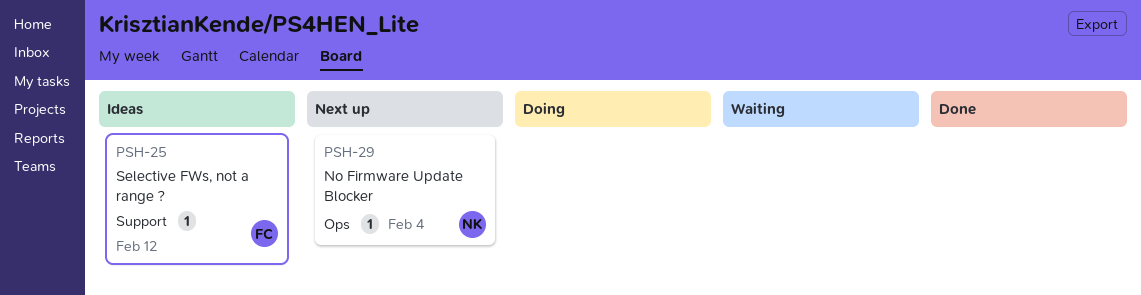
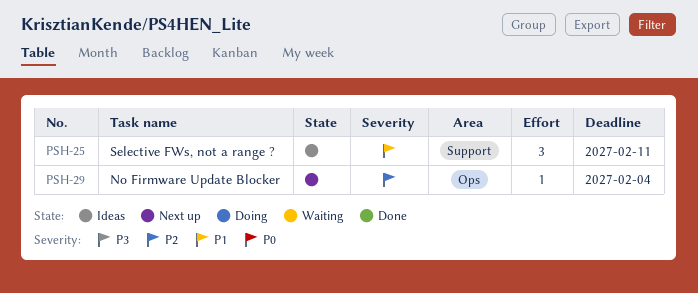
PSH-25, estimate: 1 -> 3
PSH-25, due: Feb 12 -> Feb 11

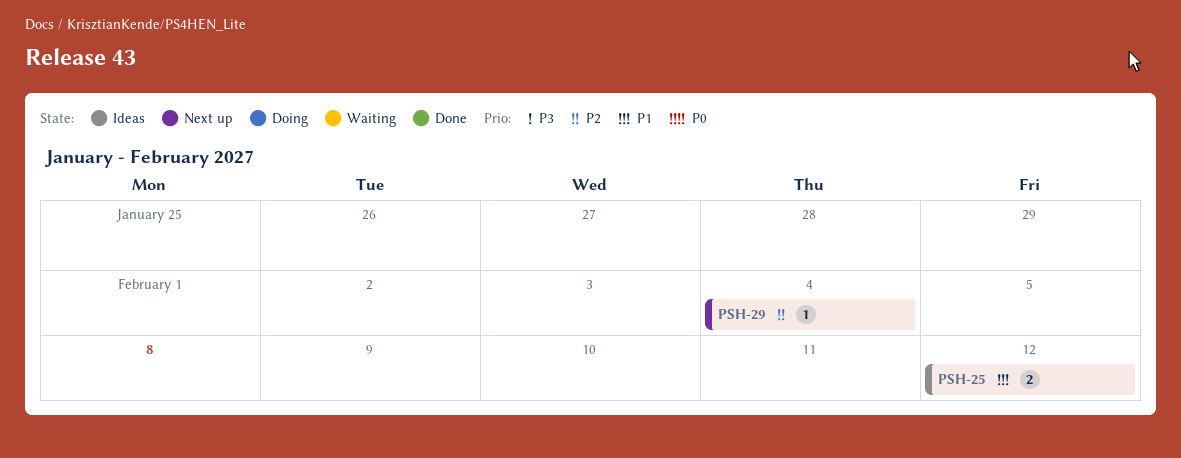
PSH-25, estimate: 3 -> 2
PSH-25, due: Feb 11 -> Feb 12

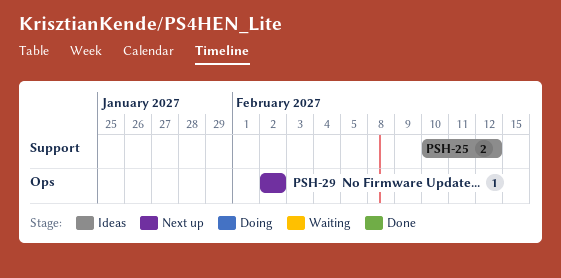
PSH-29, due: Feb 4 -> Feb 2

